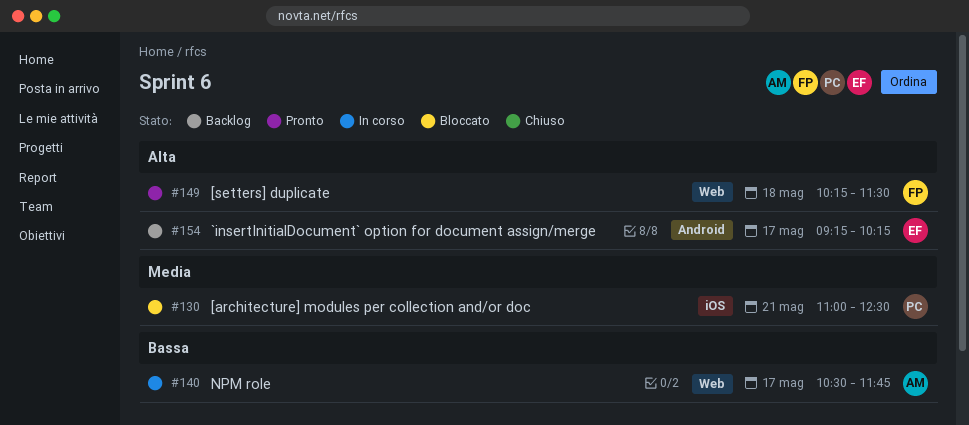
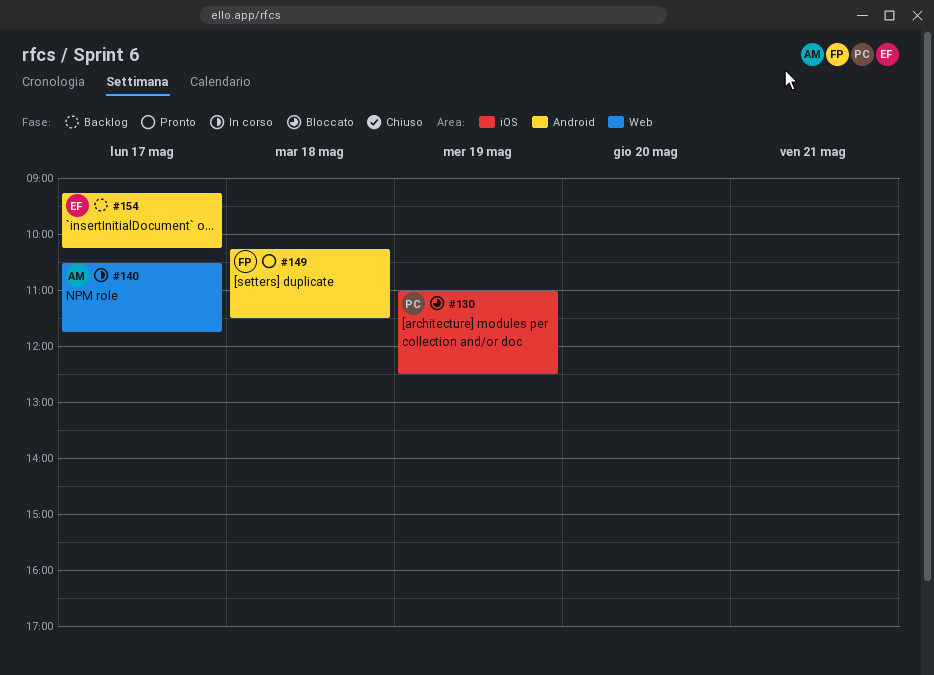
#130, day: May 21 -> May 19
#149, label: Web -> Android

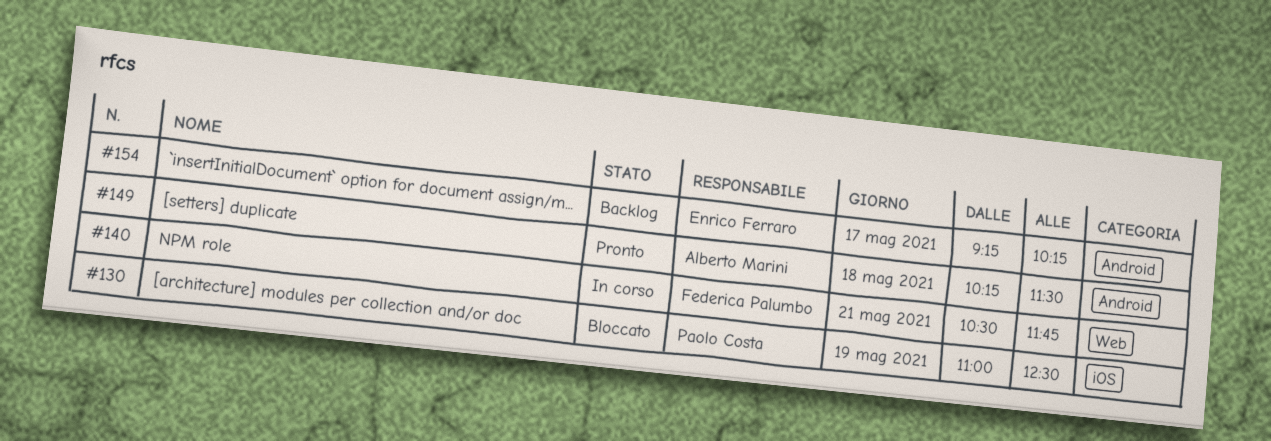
#140, owner: Alberto Marini -> Federica Palumbo
#140, day: May 17 -> May 21
#149, owner: Federica Palumbo -> Alberto Marini

